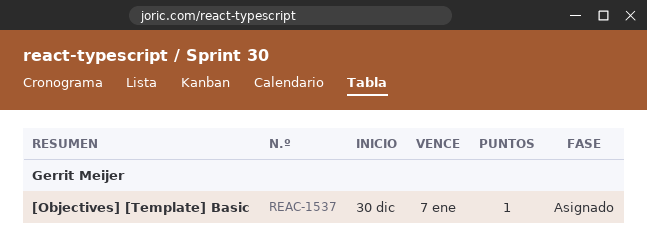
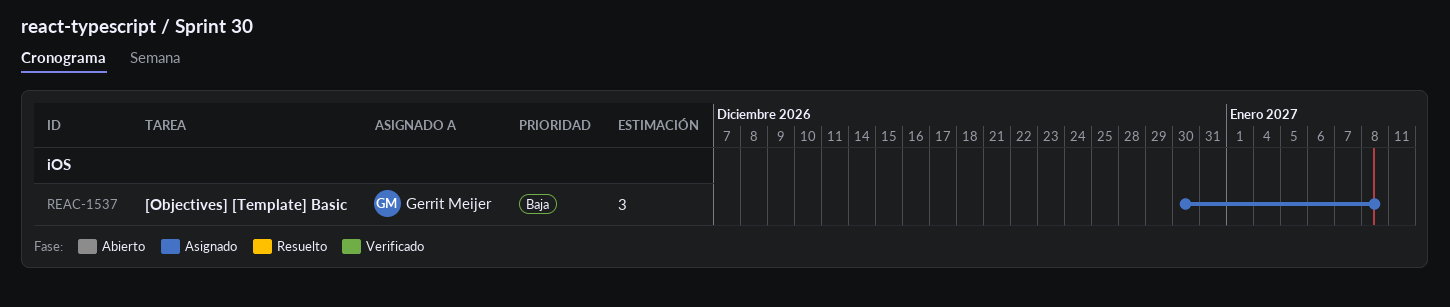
REAC-1537, estimate: 1 -> 3
REAC-1537, due: Jan 7 -> Jan 8

